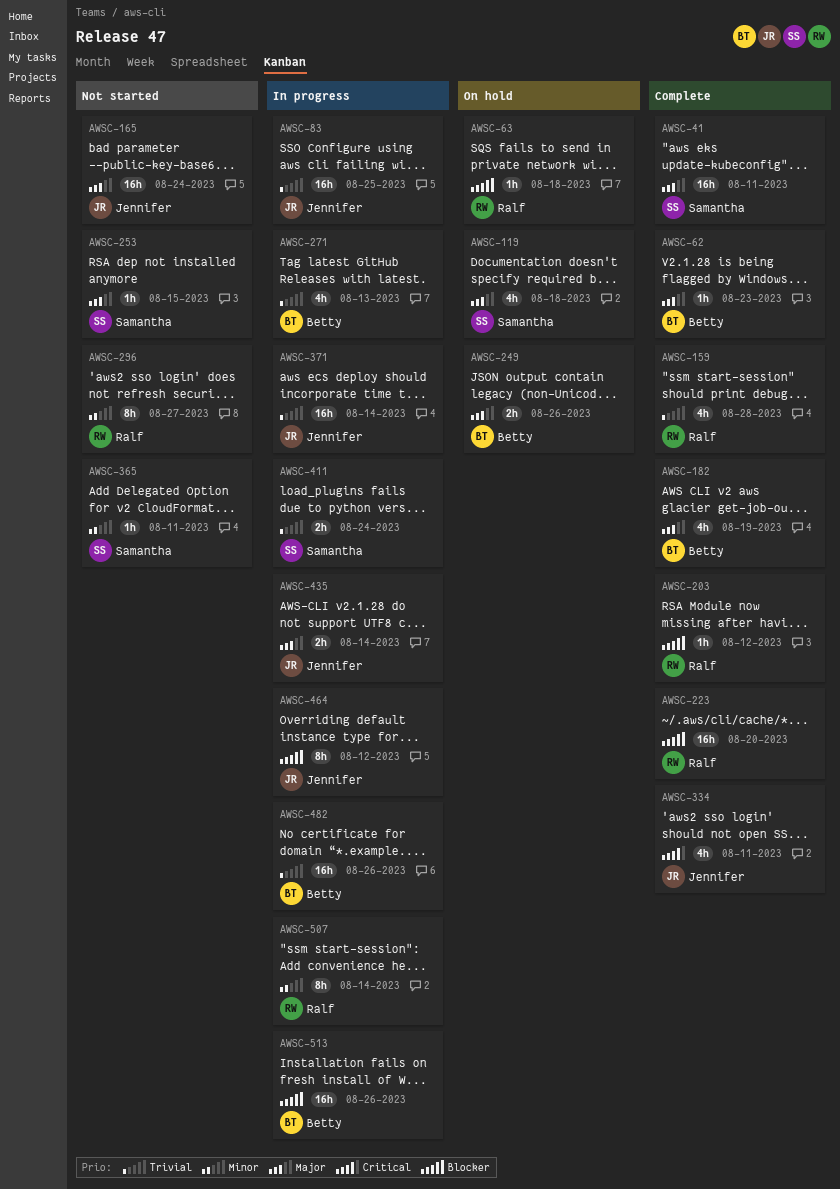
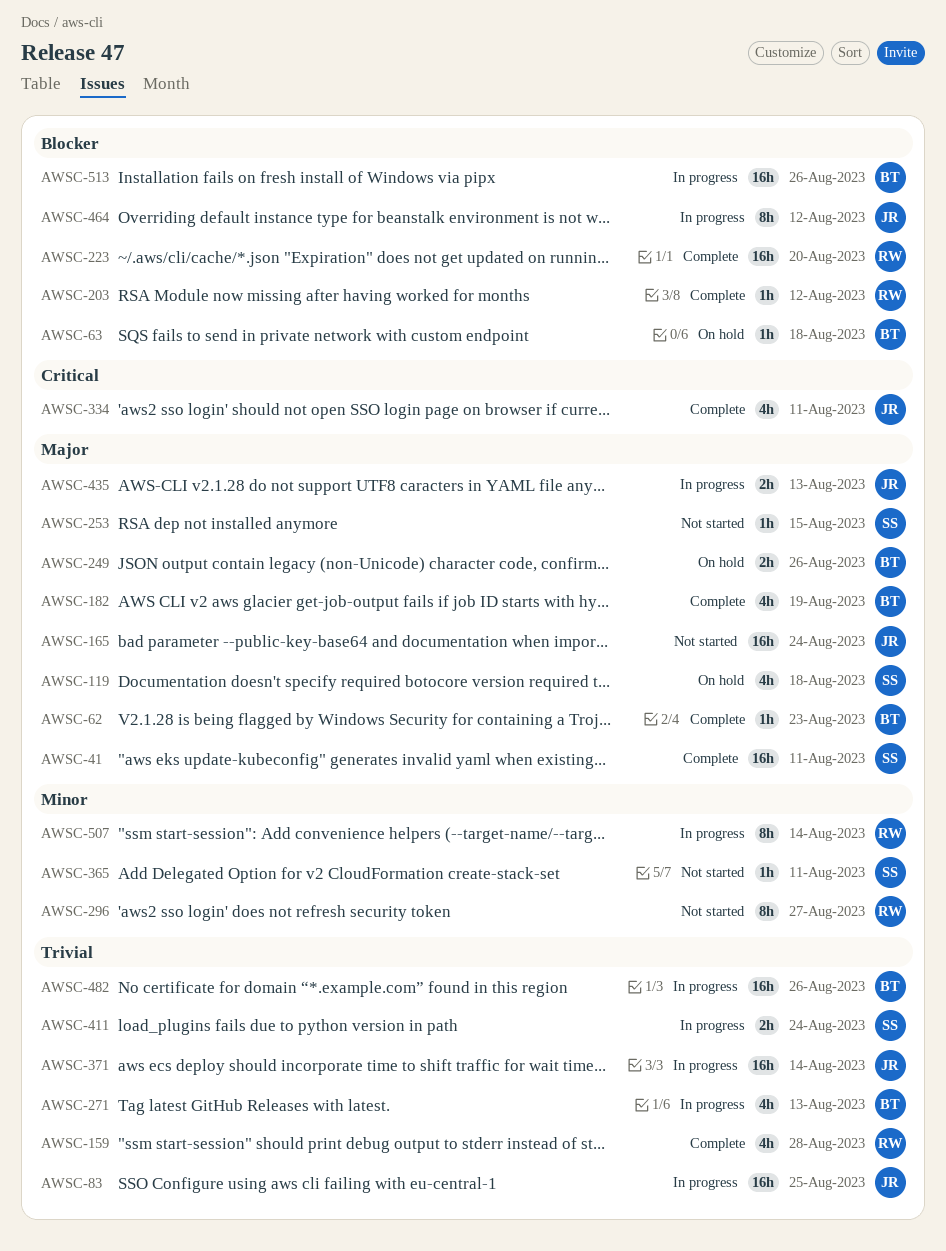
AWSC-63, owner: Ralf -> Betty
AWSC-435, due: Aug 14 -> Aug 13

